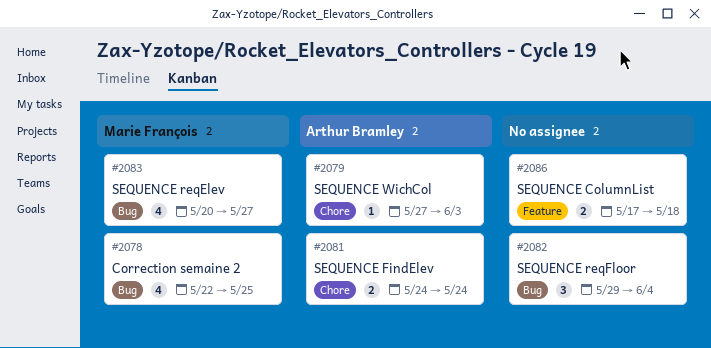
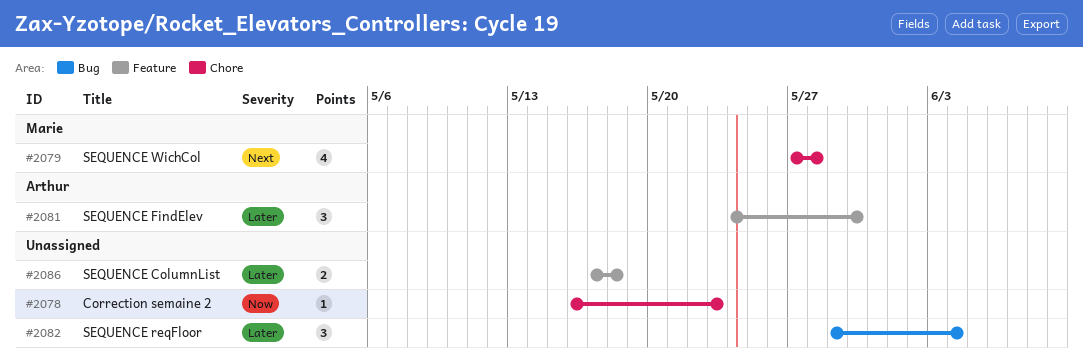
#2078, owner: Marie François -> none
#2078, label: Bug -> Chore
#2078, estimate: 4 -> 1
#2078, start: May 22 -> May 16
#2078, due: May 25 -> May 23
#2079, owner: Arthur Bramley -> Marie François
#2079, estimate: 1 -> 4
#2079, due: Jun 3 -> May 28
#2081, label: Chore -> Feature
#2081, estimate: 2 -> 3
#2081, due: May 24 -> May 30
#2083: present -> none

